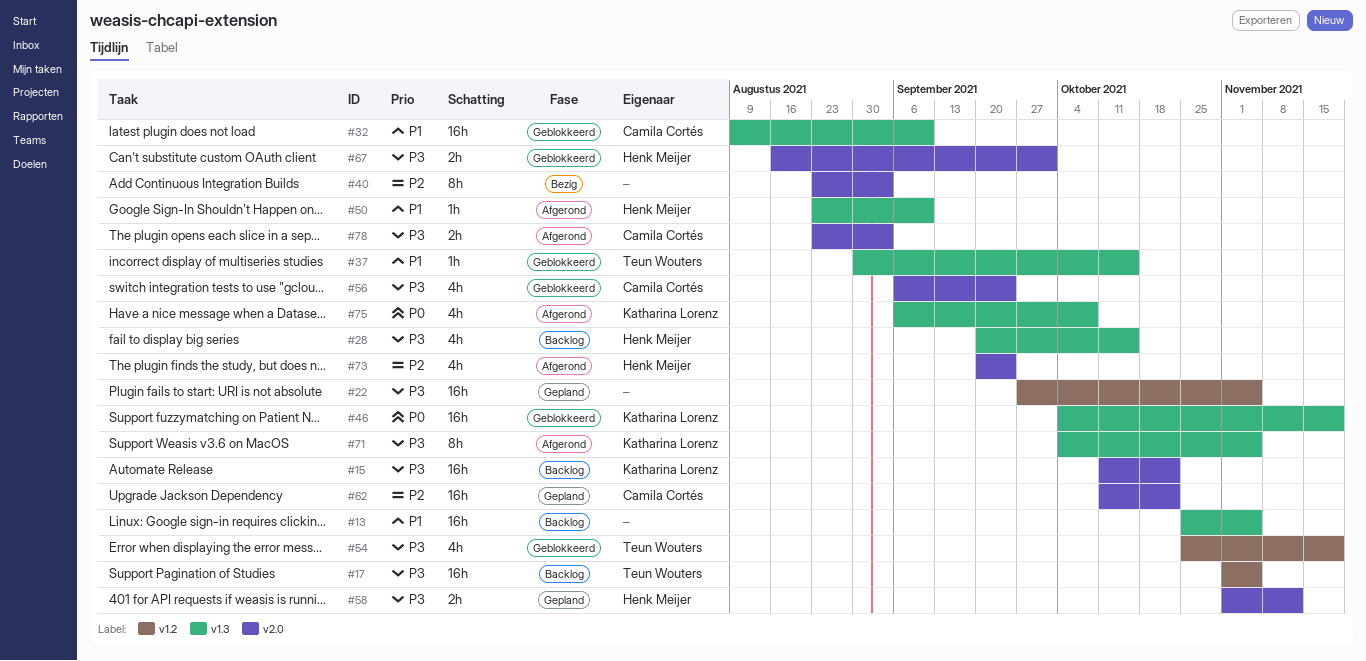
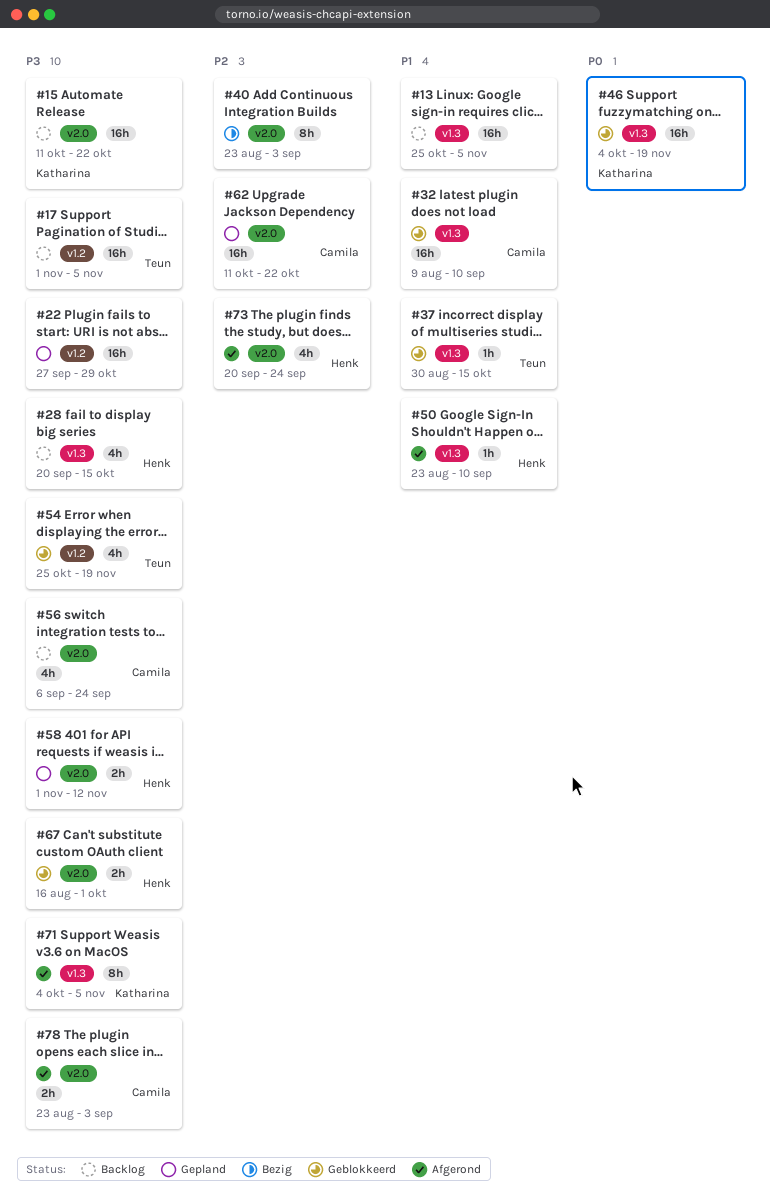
#22, due: Nov 5 -> Oct 29
#56, status: Geblokkeerd -> Backlog
#75: present -> none

